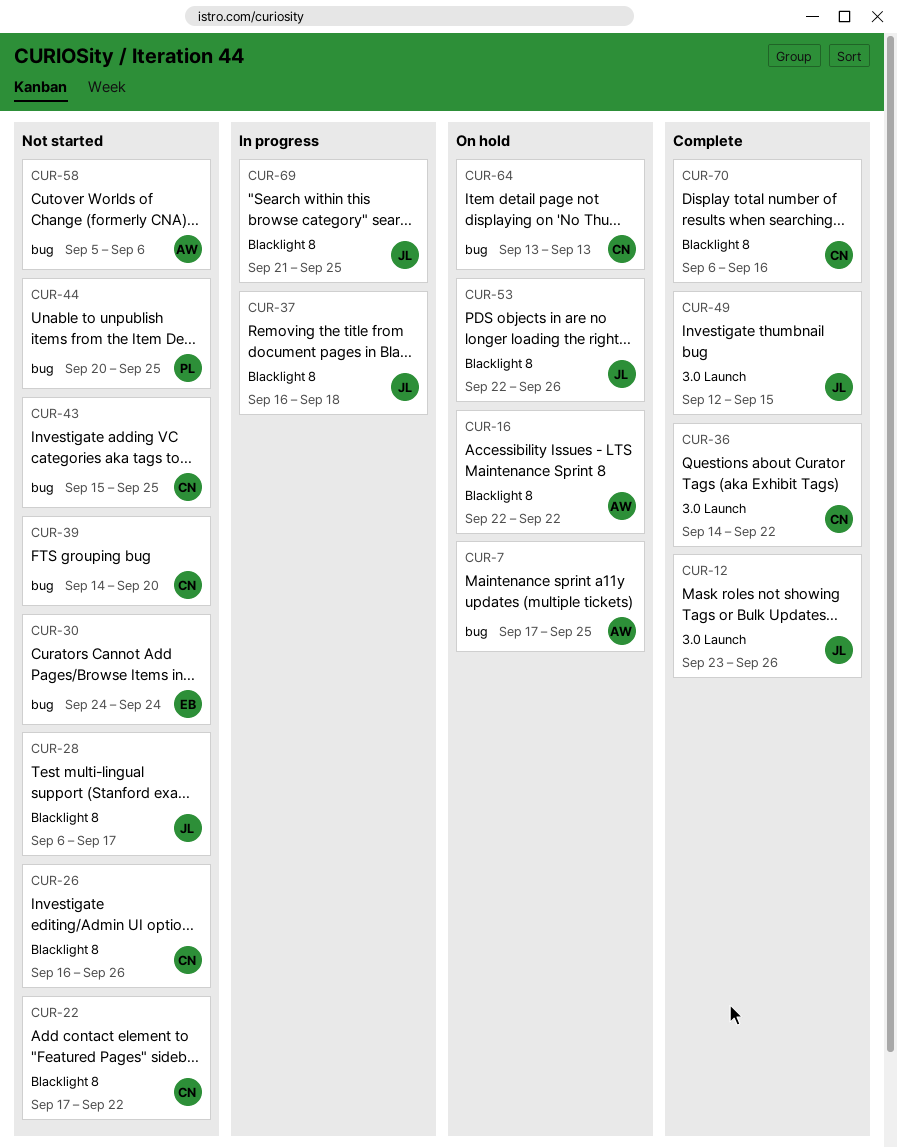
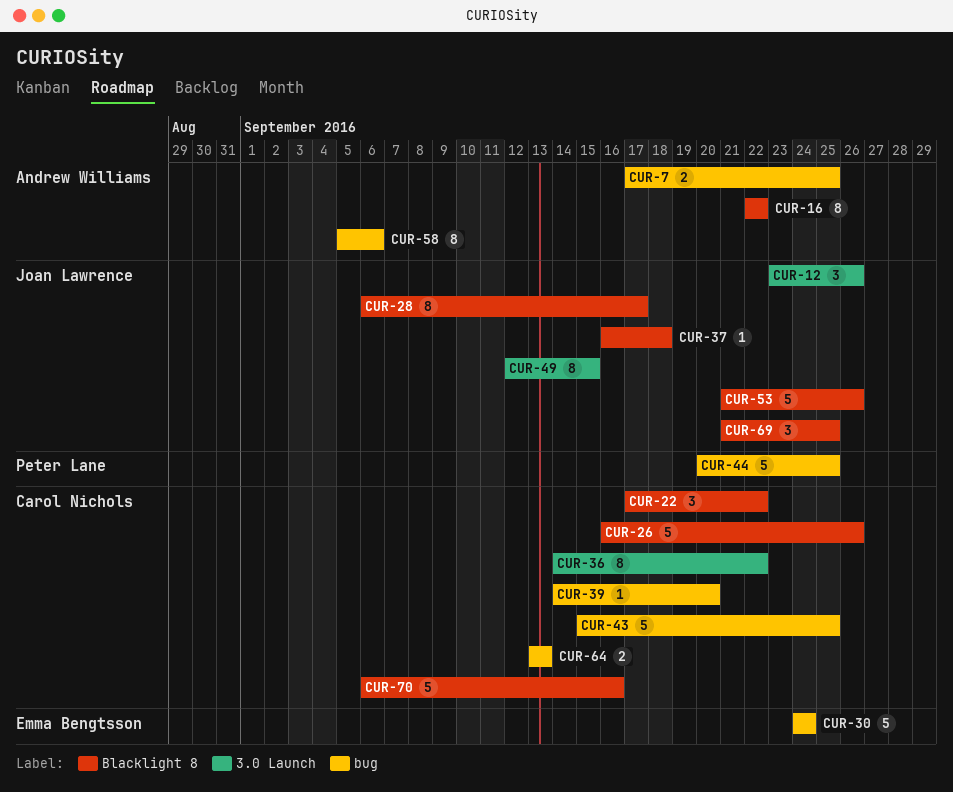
CUR-53, start: Sep 22 -> Sep 21

